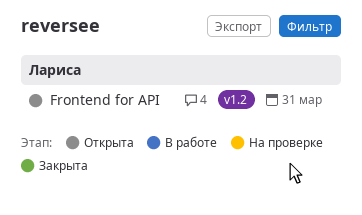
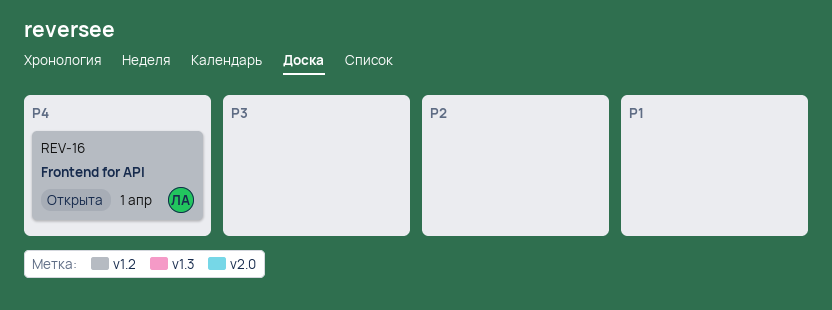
Frontend for API, due: Mar 31 -> Apr 1

